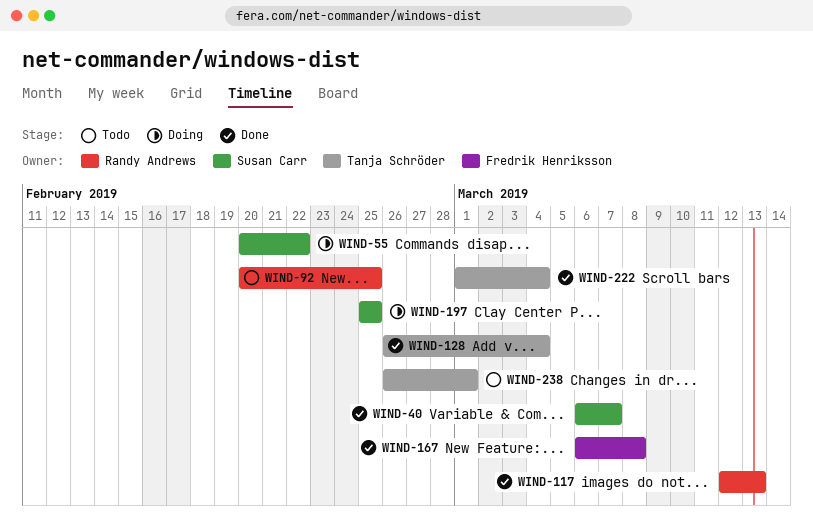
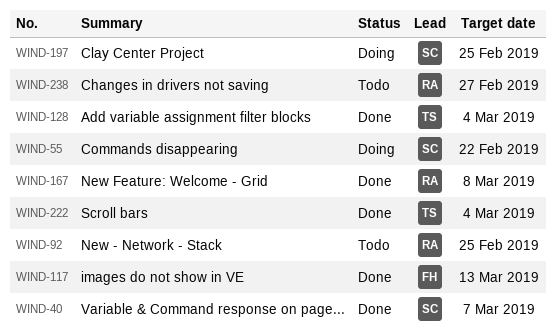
WIND-117, owner: Randy Andrews -> Fredrik Henriksson
WIND-167, owner: Fredrik Henriksson -> Randy Andrews
WIND-238, owner: Tanja Schröder -> Randy Andrews
WIND-238, due: Mar 1 -> Feb 27

